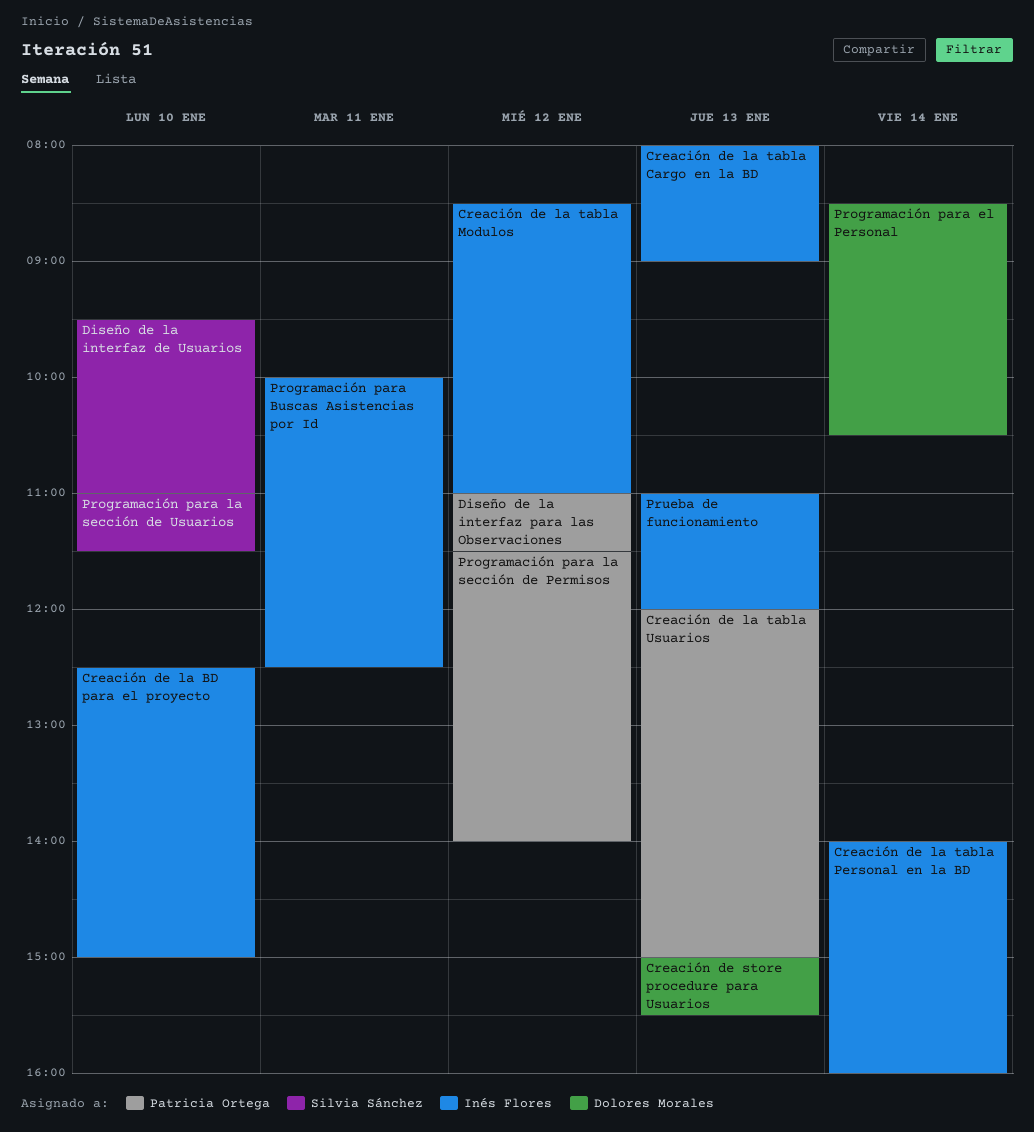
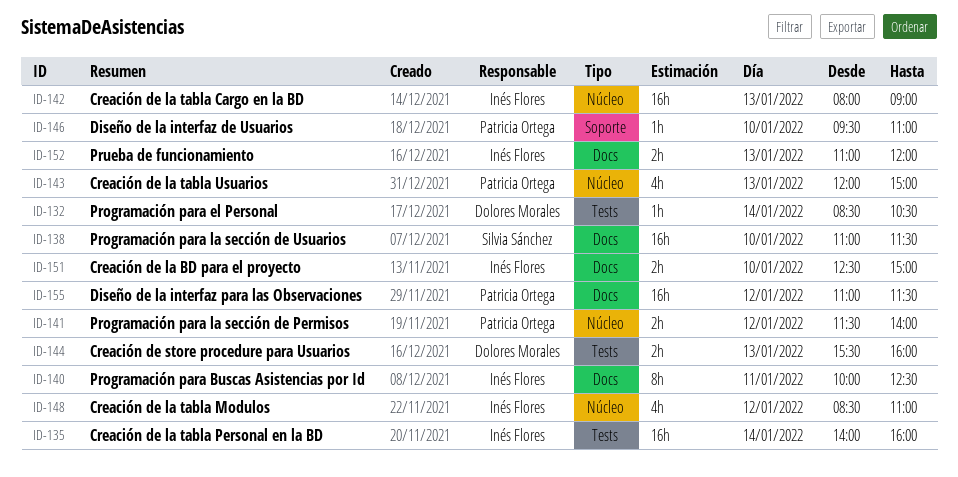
Creación de store procedure para Usuarios, begins: 15:00 -> 15:30
Creación de store procedure para Usuarios, ends: 15:30 -> 16:00
Diseño de la interfaz de Usuarios, owner: Silvia Sánchez -> Patricia Ortega

